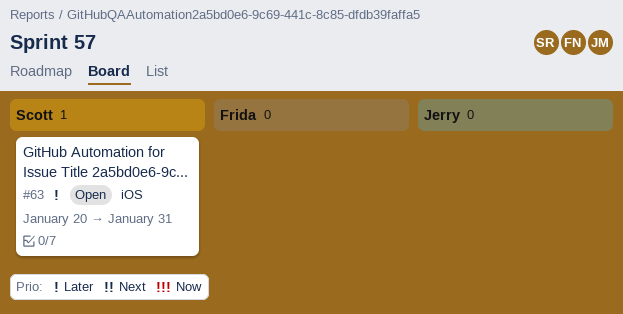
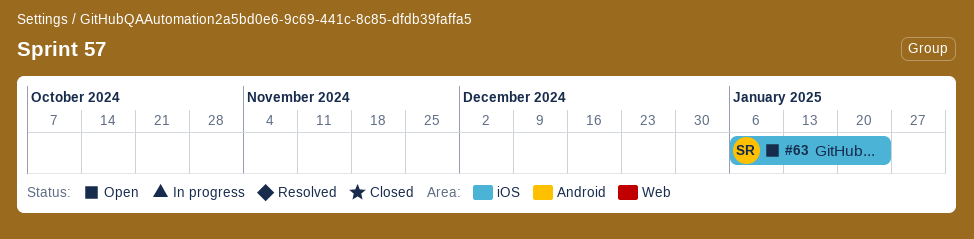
#63, start: Jan 20 -> Jan 6
#63, due: Jan 31 -> Jan 24

